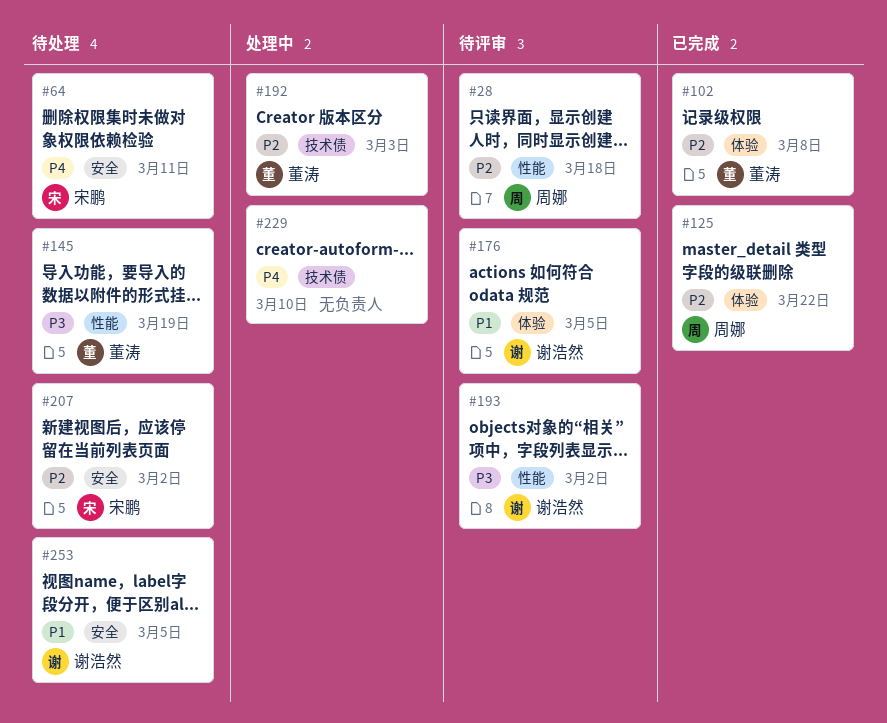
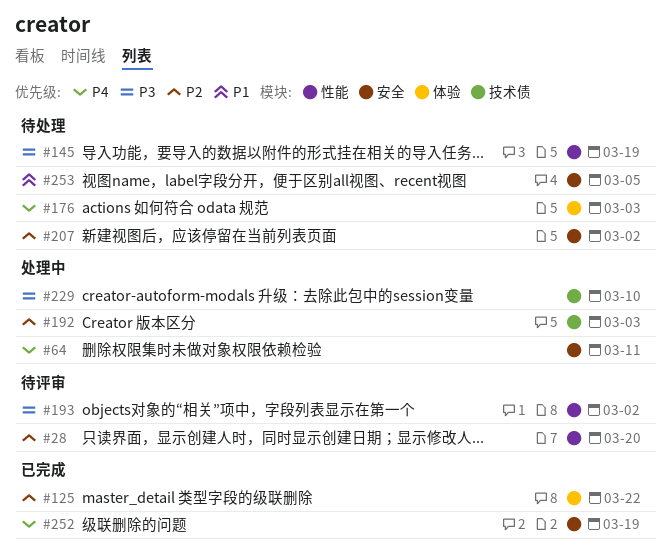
#28, due: Mar 18 -> Mar 20
#64, status: 待处理 -> 处理中
#102: present -> none
#176, status: 待评审 -> 待处理
#176, priority: P1 -> P4
#176, due: Mar 5 -> Mar 3
#229, priority: P4 -> P3
#252: none -> present

